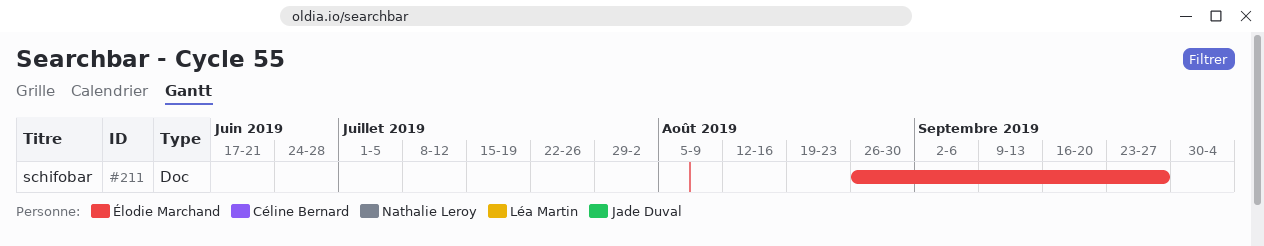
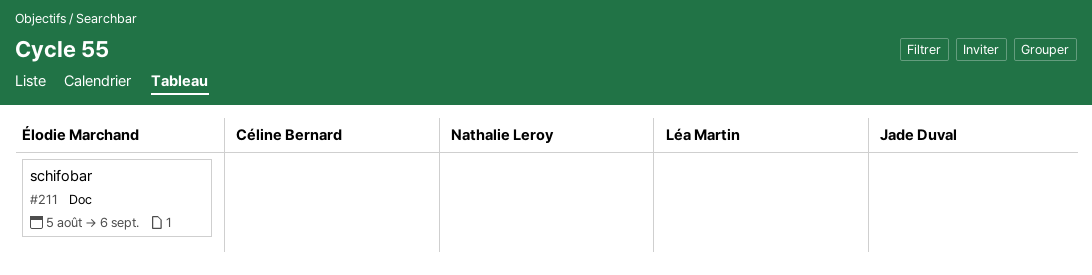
#211, start: Aug 26 -> Aug 5
#211, due: Sep 27 -> Sep 6

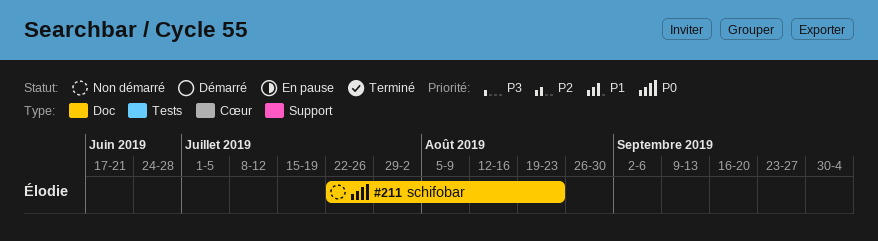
#211, start: Aug 5 -> Jul 22
#211, due: Sep 6 -> Aug 23

